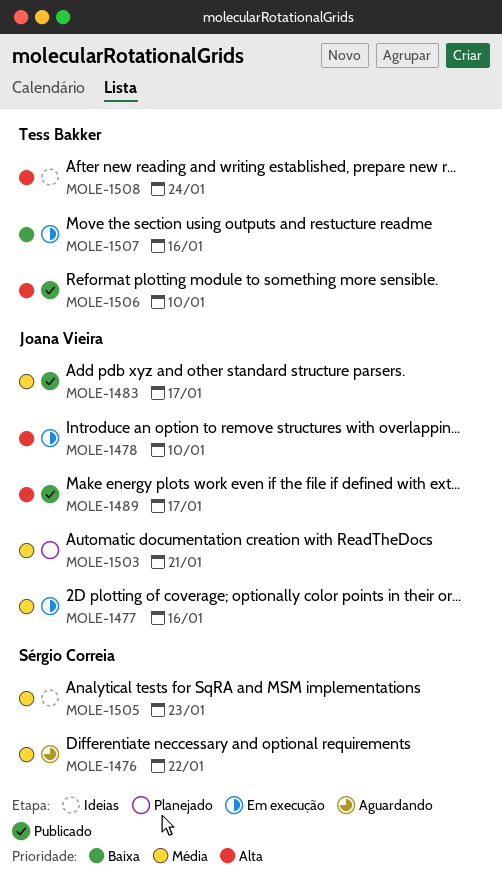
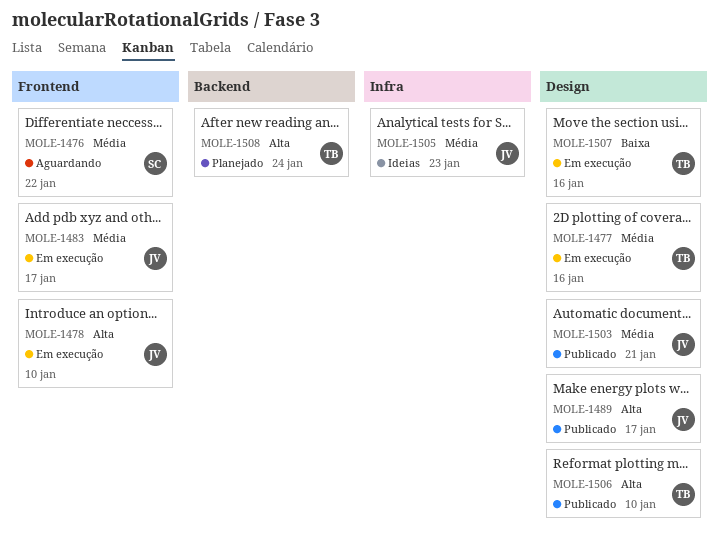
MOLE-1477, owner: Joana Vieira -> Tess Bakker
MOLE-1483, status: Publicado -> Em execução
MOLE-1503, status: Planejado -> Publicado
MOLE-1505, owner: Sérgio Correia -> Joana Vieira
MOLE-1508, status: Ideias -> Planejado

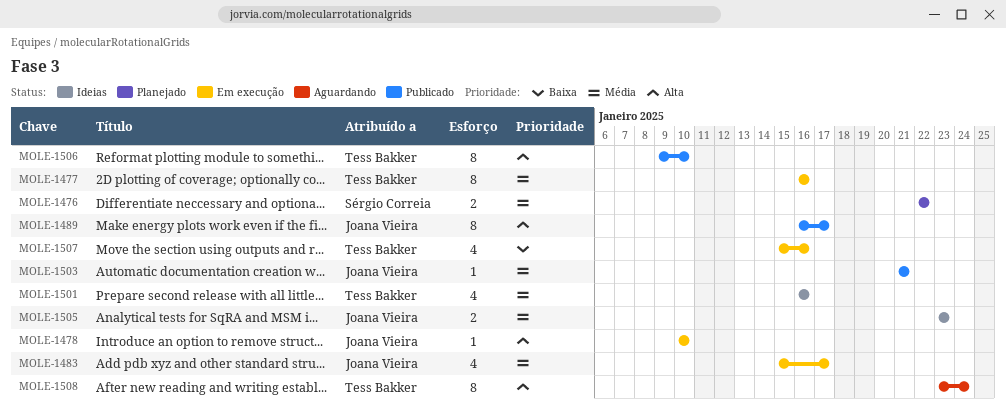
MOLE-1476, status: Aguardando -> Planejado
MOLE-1501: none -> present
MOLE-1508, status: Planejado -> Aguardando

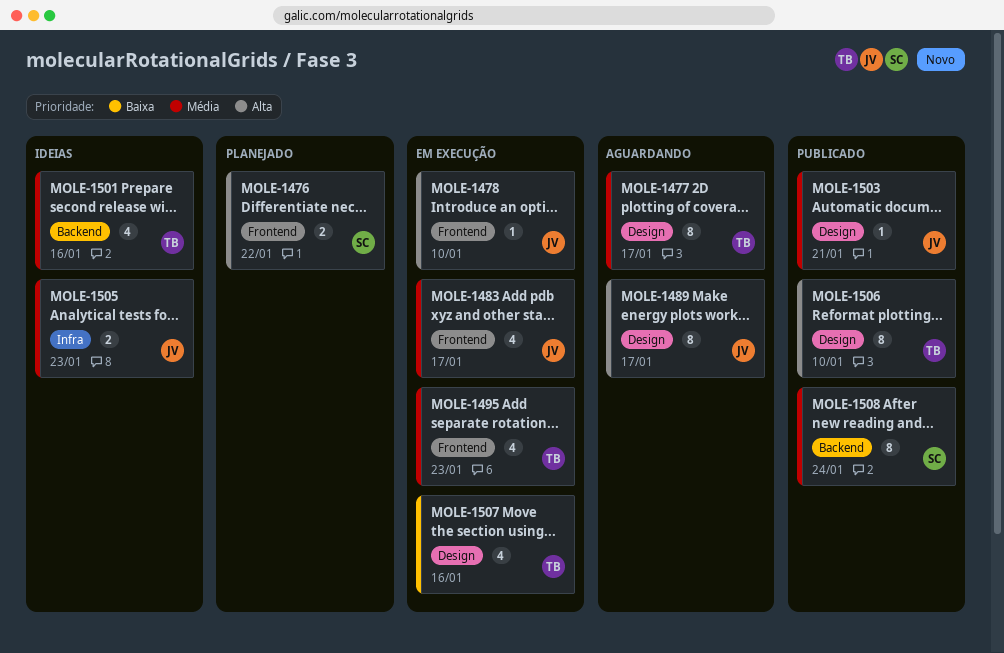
MOLE-1476, priority: Média -> Alta
MOLE-1477, status: Em execução -> Aguardando
MOLE-1477, due: Jan 16 -> Jan 17
MOLE-1489, status: Publicado -> Aguardando
MOLE-1495: none -> present
MOLE-1508, status: Aguardando -> Publicado
MOLE-1508, owner: Tess Bakker -> Sérgio Correia
MOLE-1508, priority: Alta -> Média

